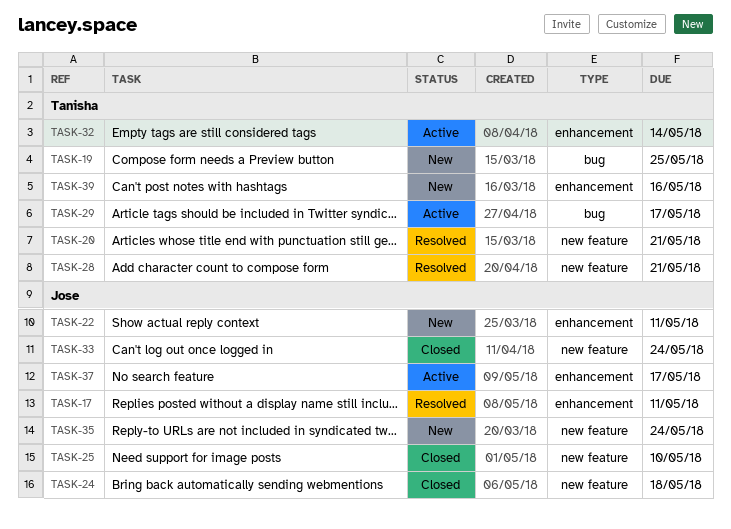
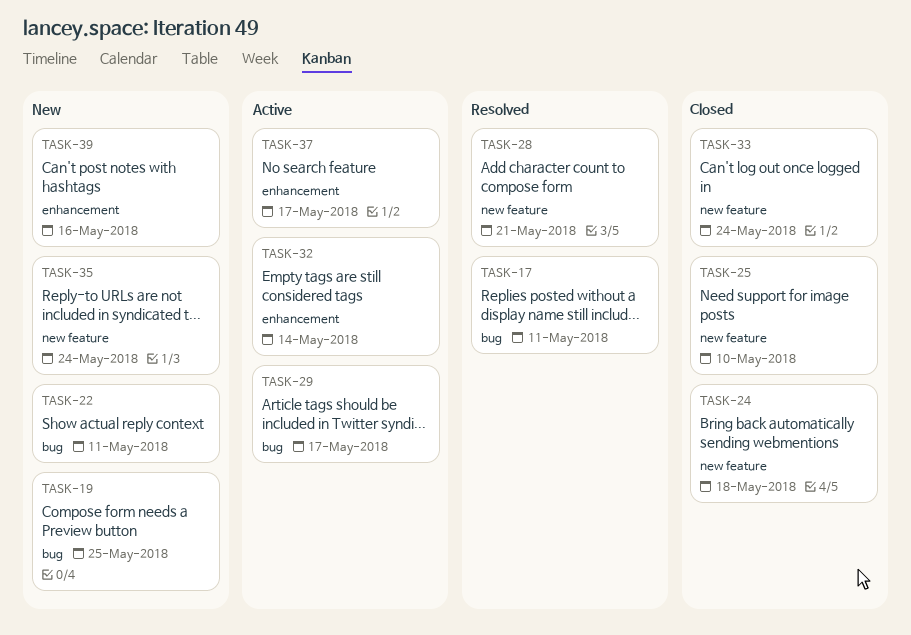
TASK-17, label: enhancement -> bug
TASK-20: present -> none
TASK-22, label: enhancement -> bug

